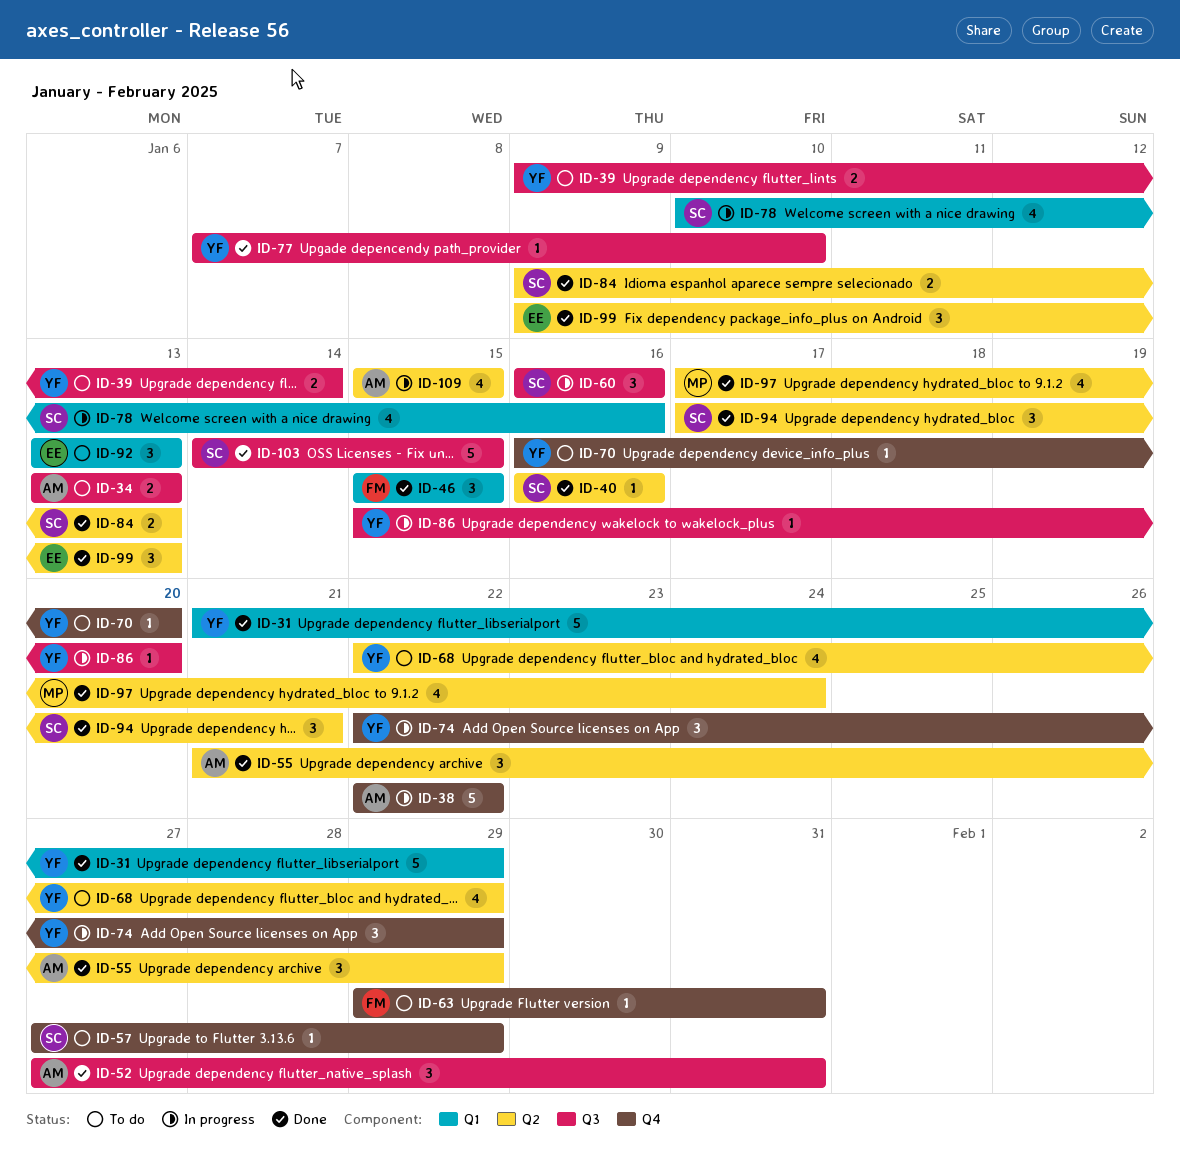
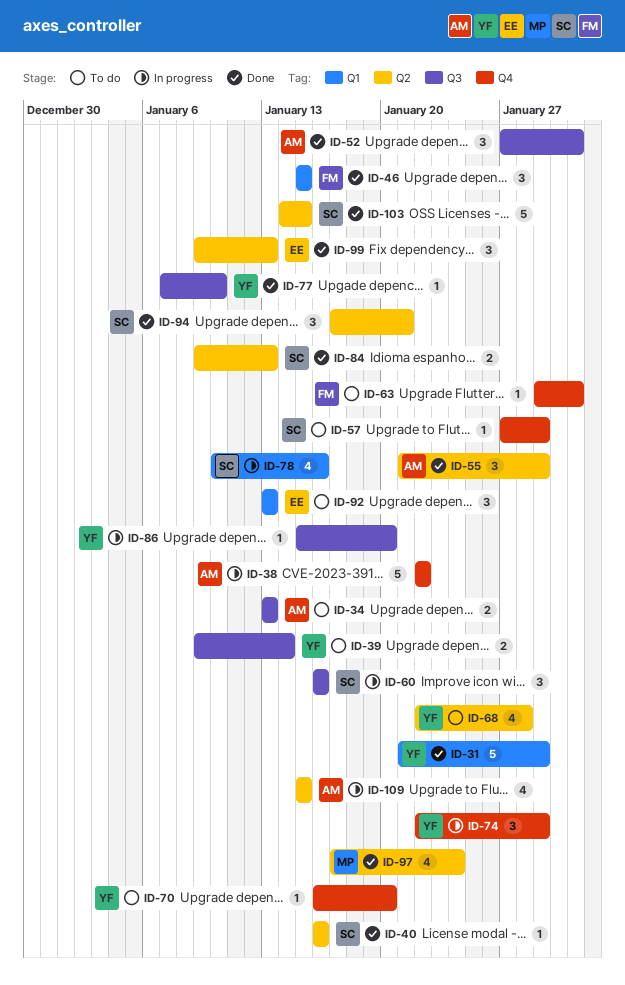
ID-68, due: Jan 29 -> Jan 28
ID-103, label: Q3 -> Q2

